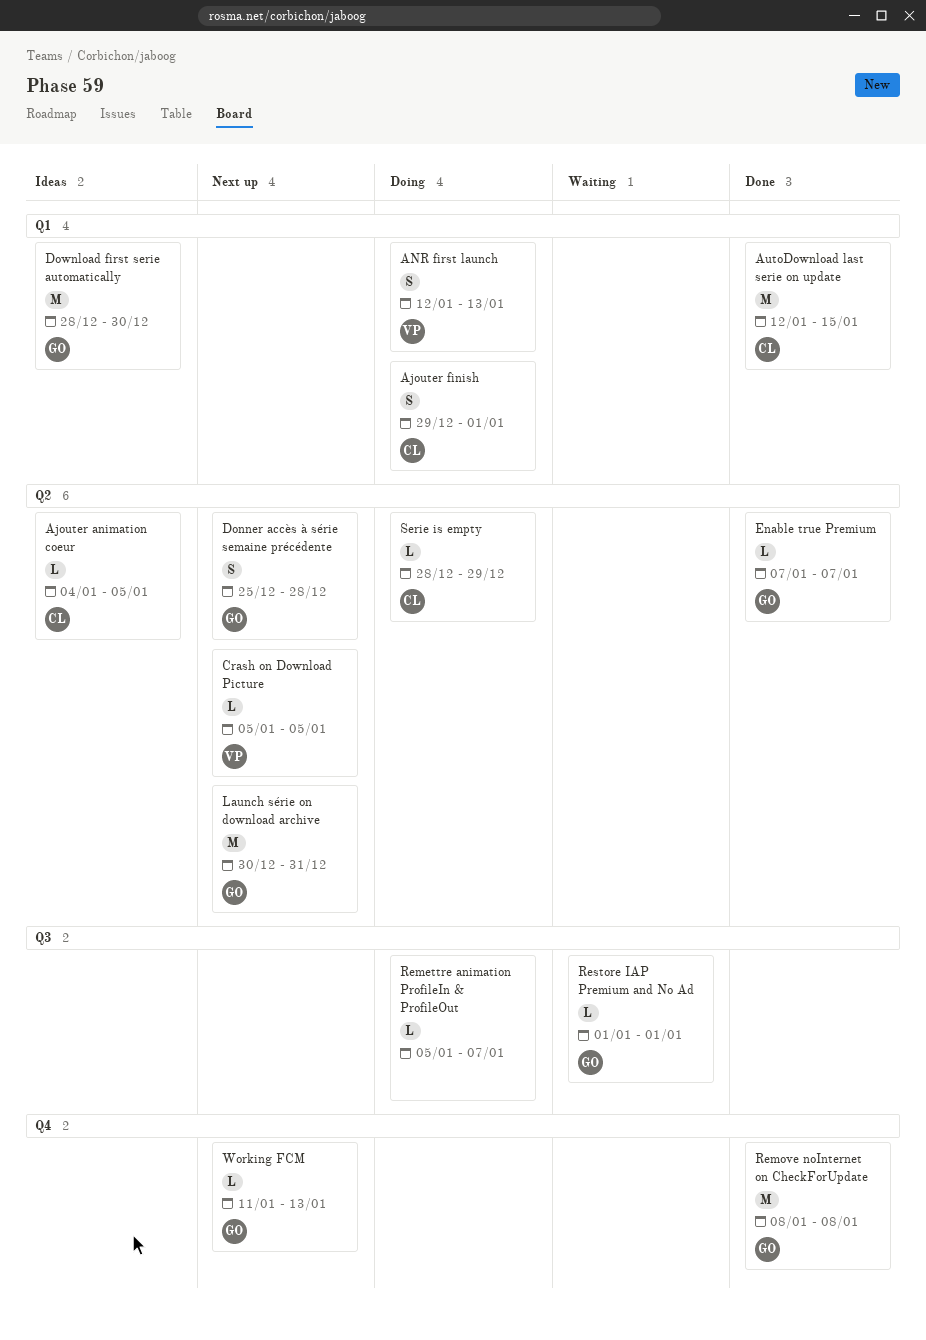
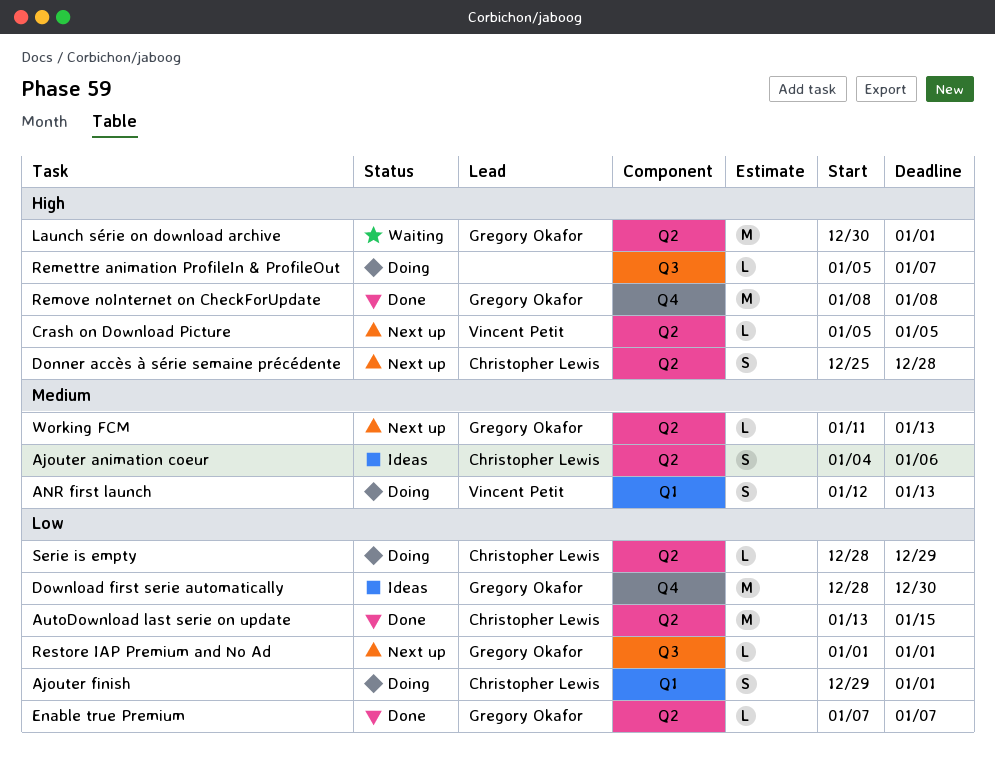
Ajouter animation coeur, estimate: L -> S
Ajouter animation coeur, due: Jan 5 -> Jan 6
AutoDownload last serie on update, label: Q1 -> Q2
AutoDownload last serie on update, start: Jan 12 -> Jan 13
Donner accès à série semaine précédente, owner: Gregory Okafor -> Christopher Lewis
Download first serie automatically, label: Q1 -> Q4
Launch série on download archive, status: Next up -> Waiting
Launch série on download archive, due: Dec 31 -> Jan 1
Restore IAP Premium and No Ad, status: Waiting -> Next up
Working FCM, label: Q4 -> Q2

